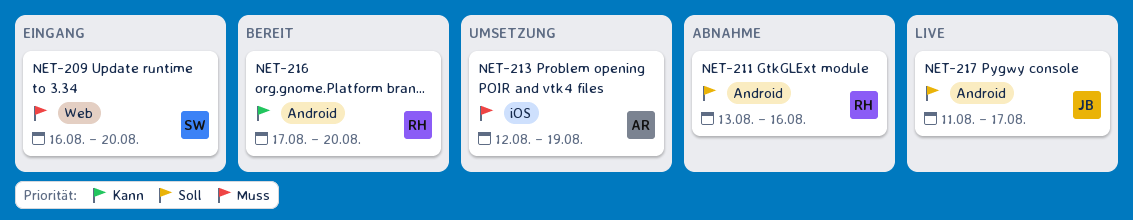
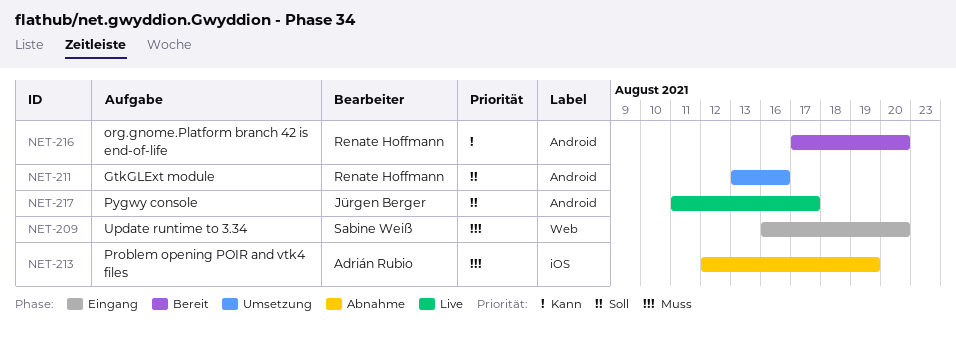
NET-211, status: Abnahme -> Umsetzung
NET-213, status: Umsetzung -> Abnahme

